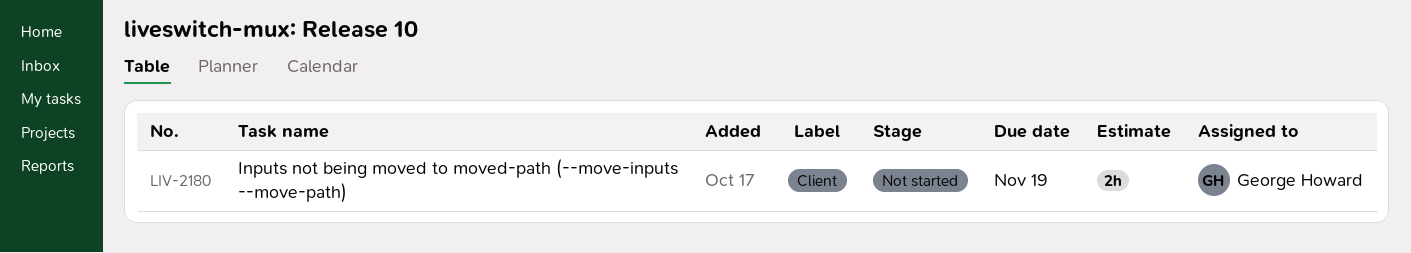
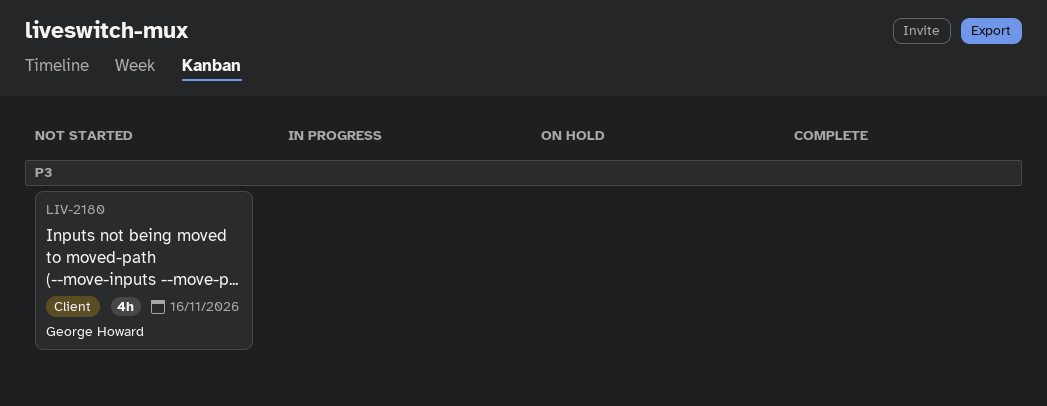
LIV-2180, estimate: 2h -> 4h
LIV-2180, due: Nov 19 -> Nov 16

